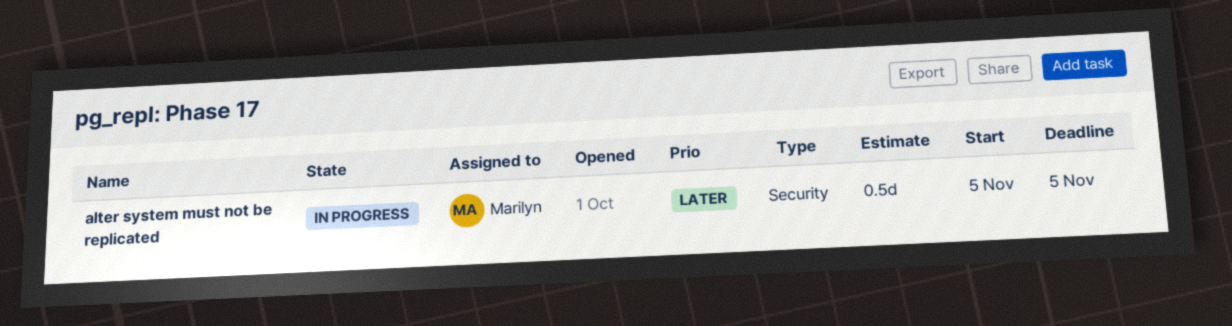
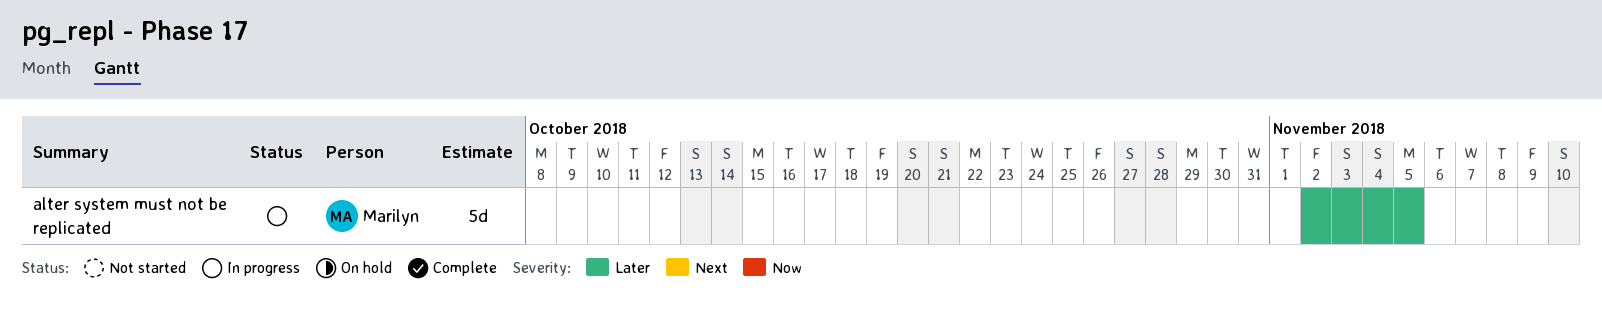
alter system must not be replicated, estimate: 0.5d -> 5d
alter system must not be replicated, start: Nov 5 -> Nov 2

